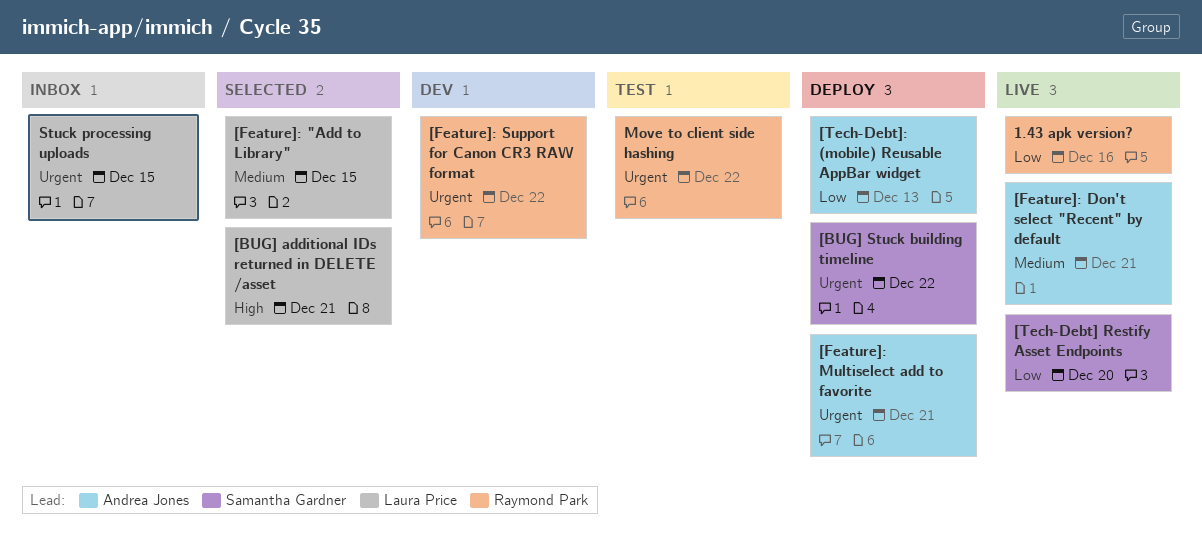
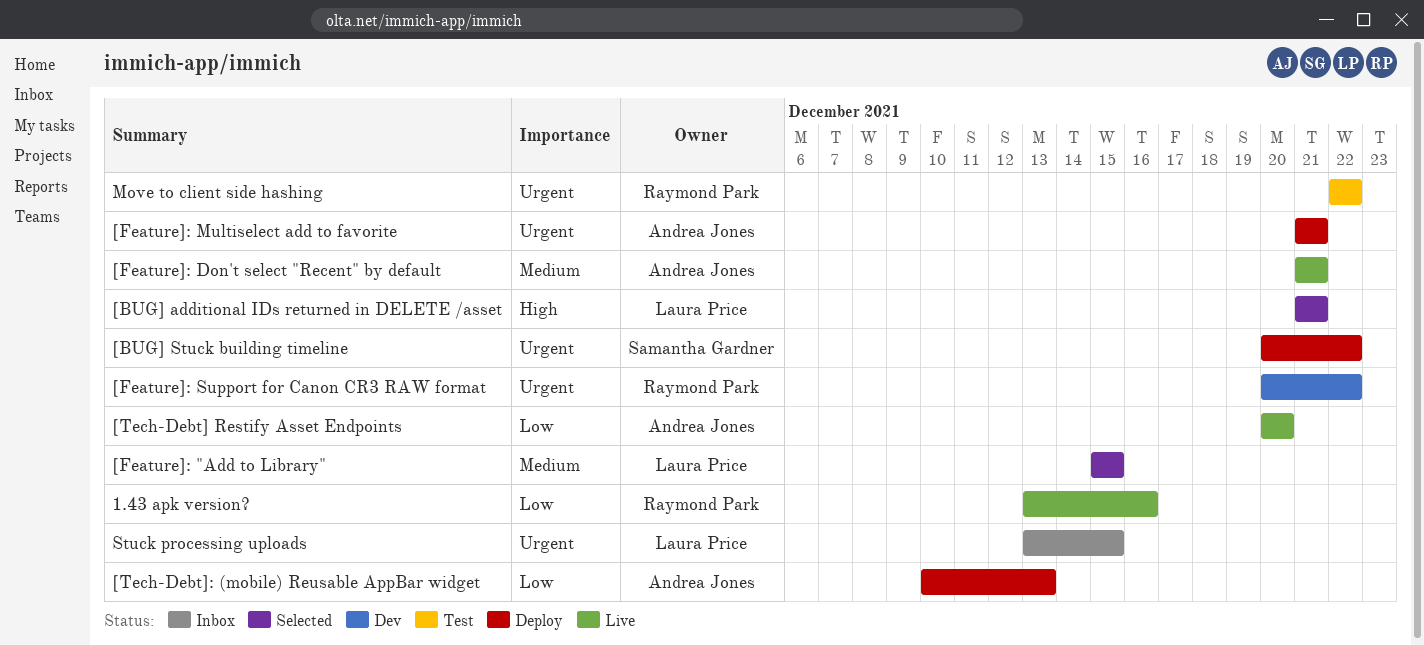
[Tech-Debt] Restify Asset Endpoints, owner: Samantha Gardner -> Andrea Jones

